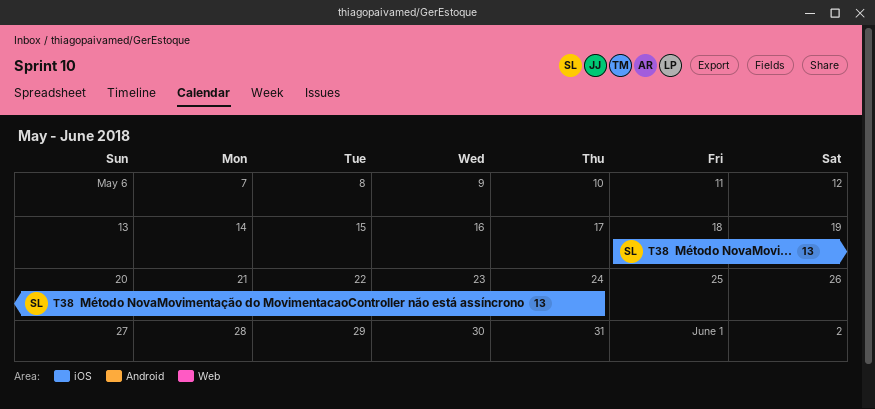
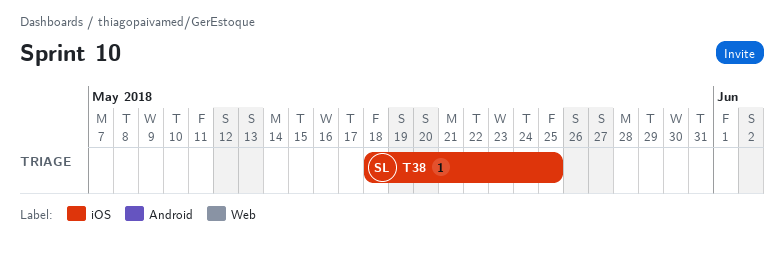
T38, estimate: 13 -> 1
T38, due: May 24 -> May 25

